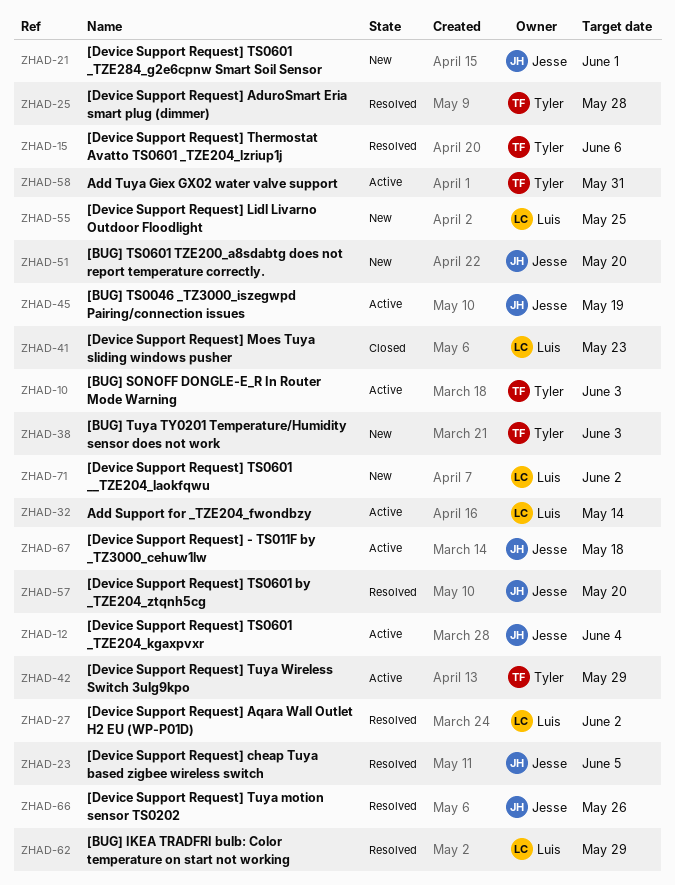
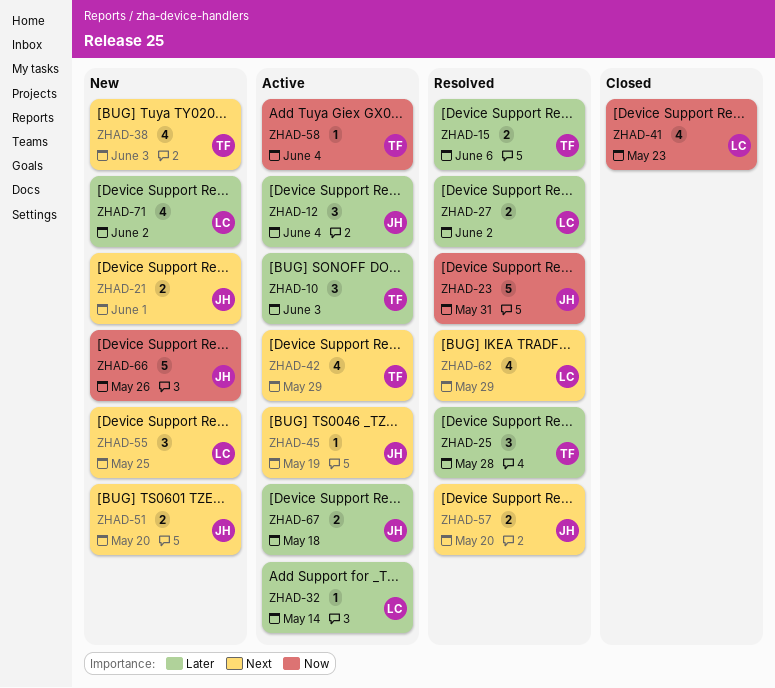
ZHAD-23, due: Jun 5 -> May 31
ZHAD-58, due: May 31 -> Jun 4
ZHAD-66, status: Resolved -> New

